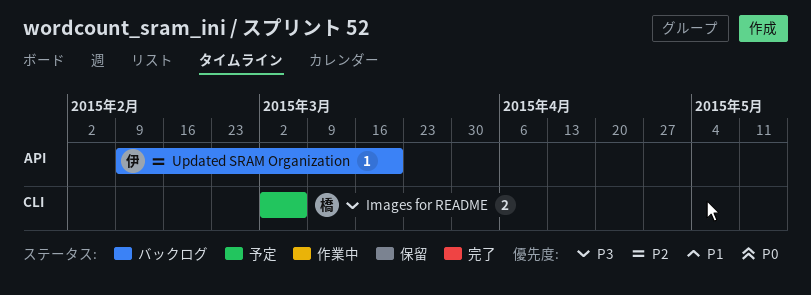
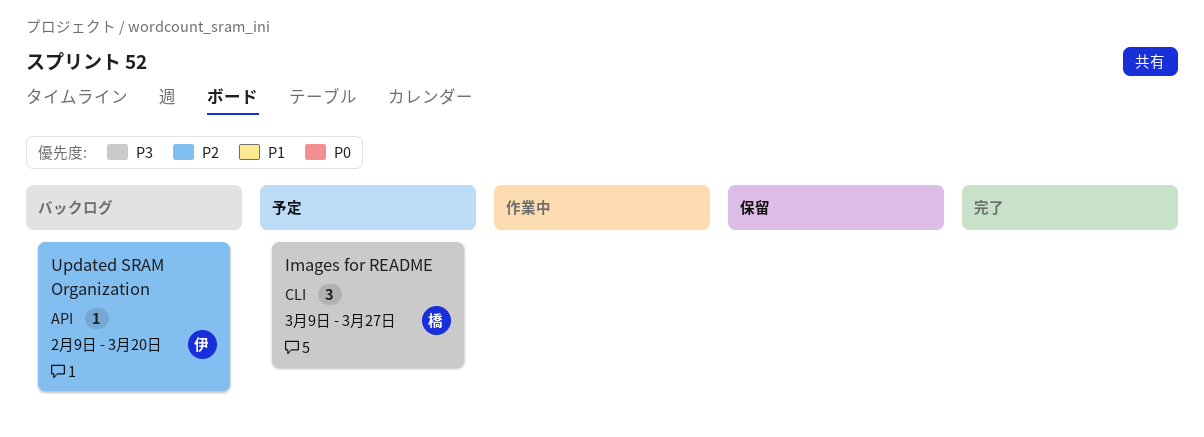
Images for README, estimate: 2 -> 3
Images for README, start: Mar 2 -> Mar 9
Images for README, due: Mar 6 -> Mar 27

